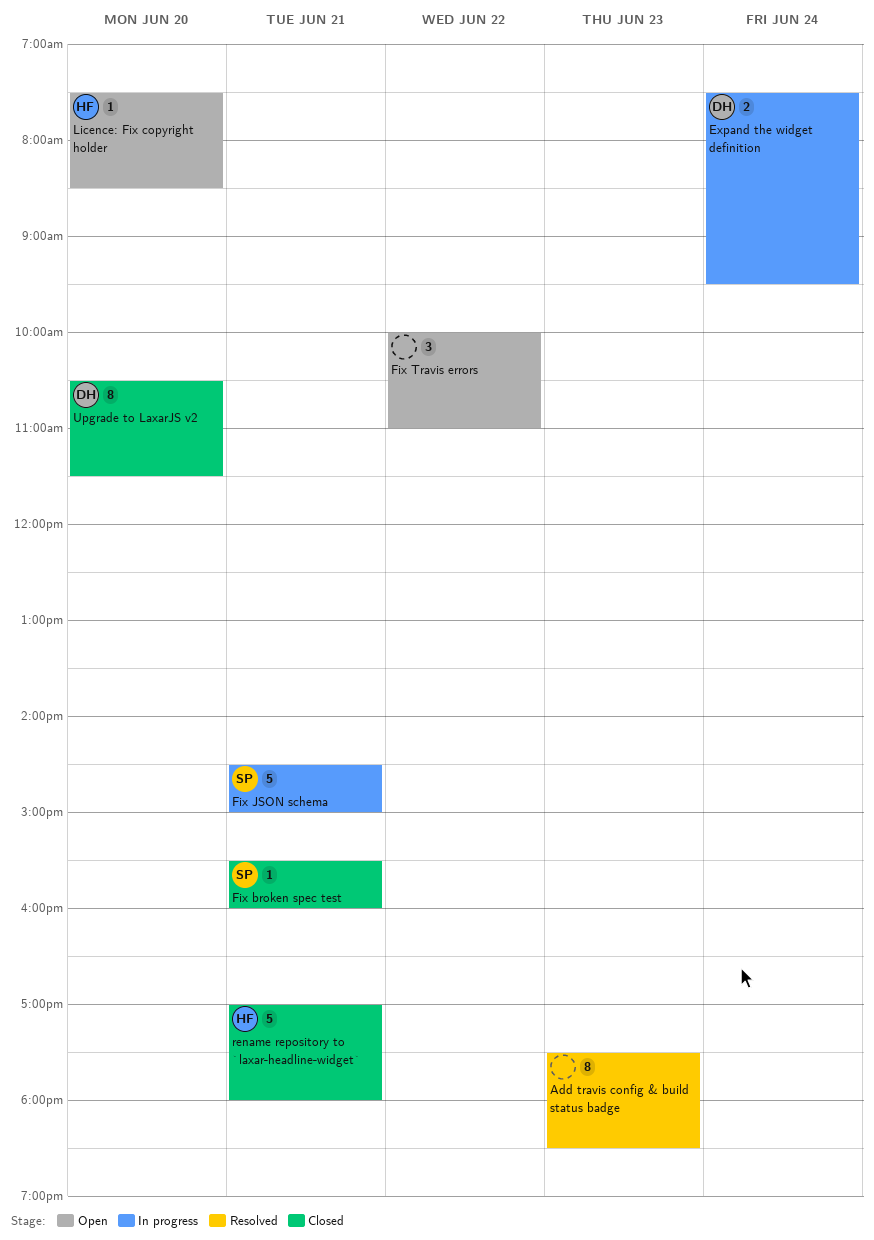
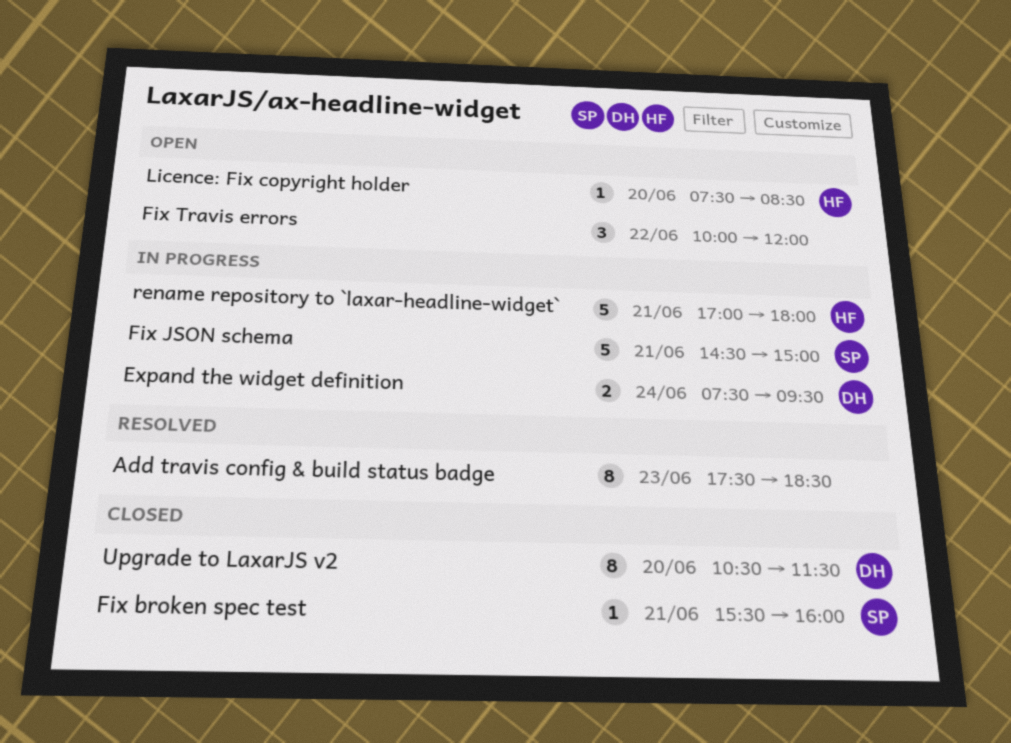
Fix Travis errors, ends: 11:00 -> 12:00
rename repository to `laxar-headline-widget`, status: Closed -> In progress

